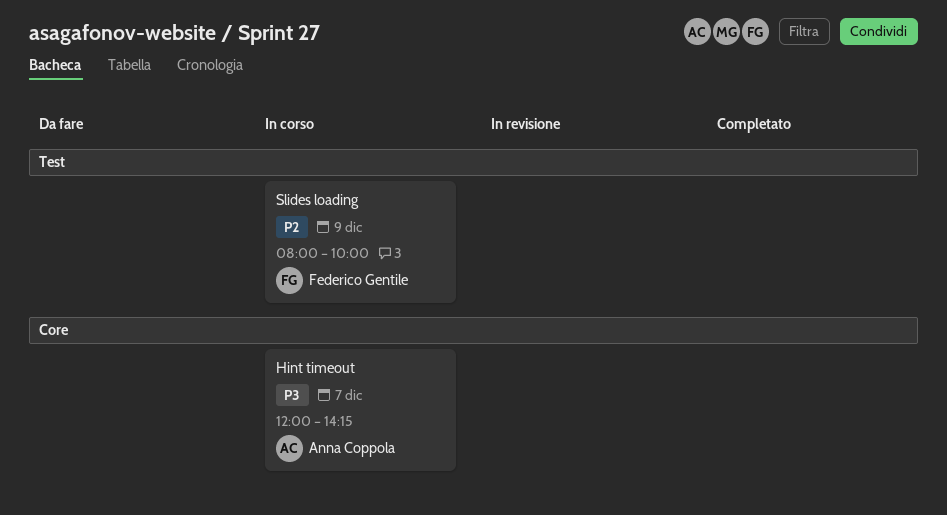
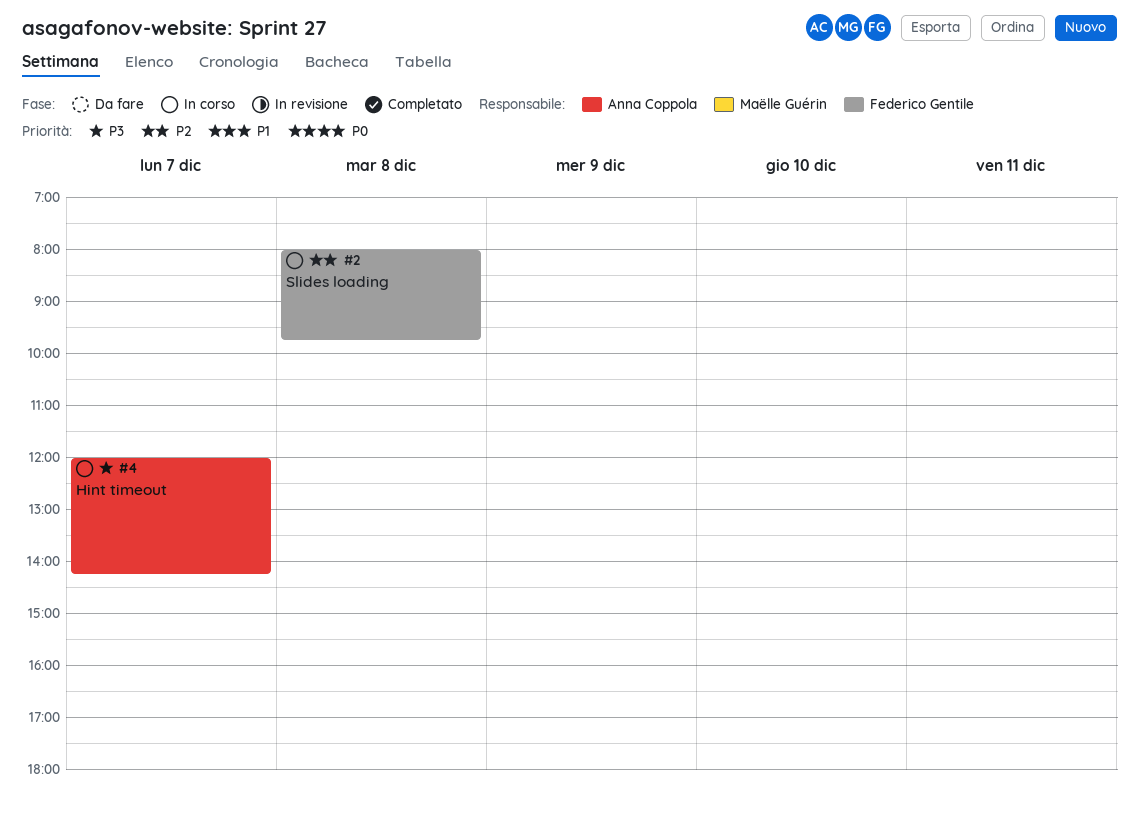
Slides loading, day: Dec 9 -> Dec 8
Slides loading, ends: 10:00 -> 09:45

